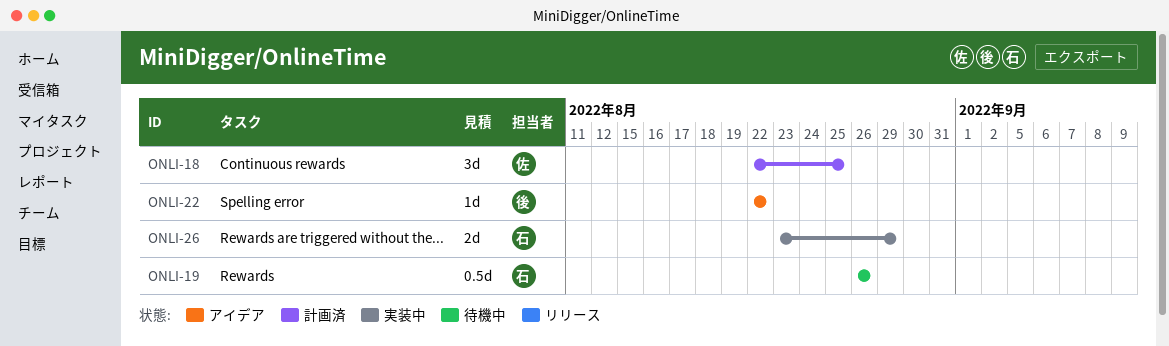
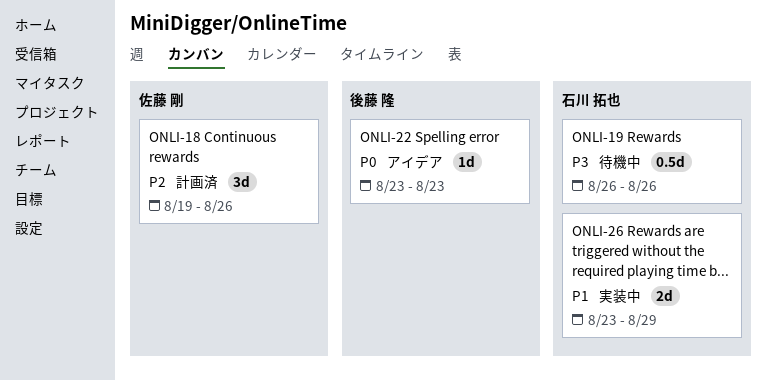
ONLI-18, start: Aug 22 -> Aug 19
ONLI-18, due: Aug 25 -> Aug 26
ONLI-22, start: Aug 22 -> Aug 23
ONLI-22, due: Aug 22 -> Aug 23

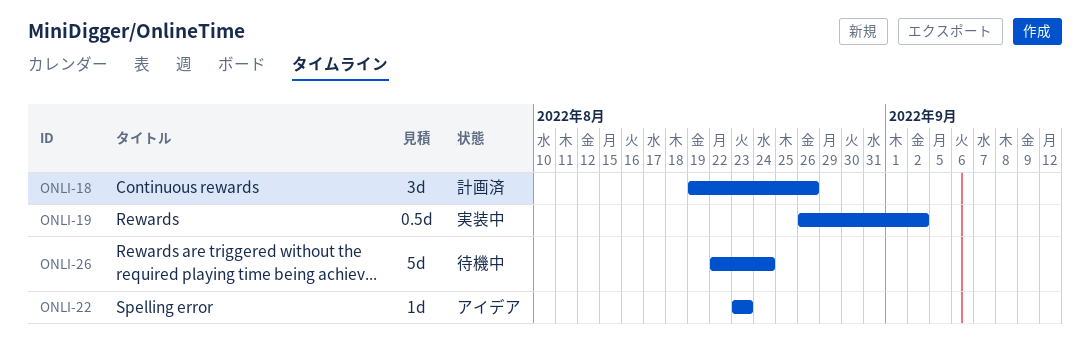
ONLI-19, status: 待機中 -> 実装中
ONLI-19, due: Aug 26 -> Sep 2
ONLI-26, status: 実装中 -> 待機中
ONLI-26, estimate: 2d -> 5d
ONLI-26, start: Aug 23 -> Aug 22
ONLI-26, due: Aug 29 -> Aug 24

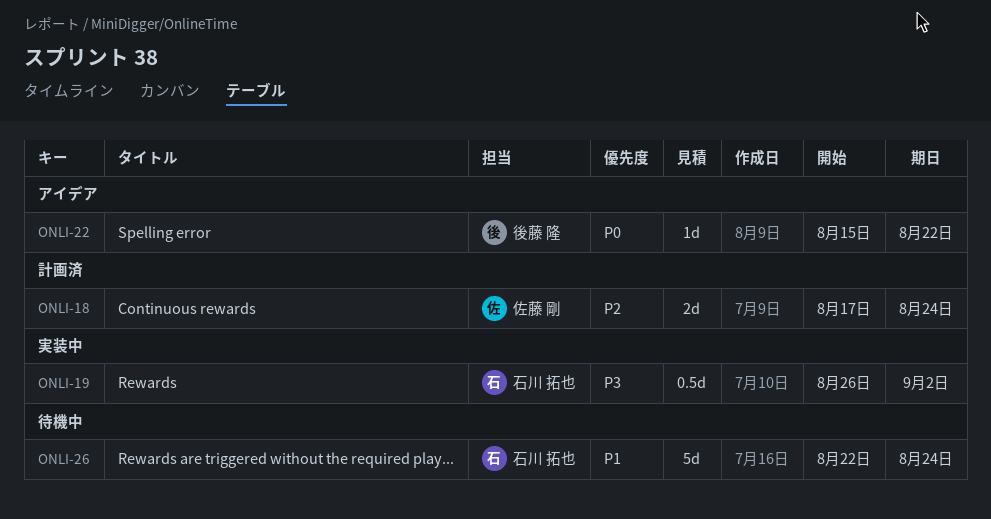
ONLI-18, estimate: 3d -> 2d
ONLI-18, start: Aug 19 -> Aug 17
ONLI-18, due: Aug 26 -> Aug 24
ONLI-22, start: Aug 23 -> Aug 15
ONLI-22, due: Aug 23 -> Aug 22

